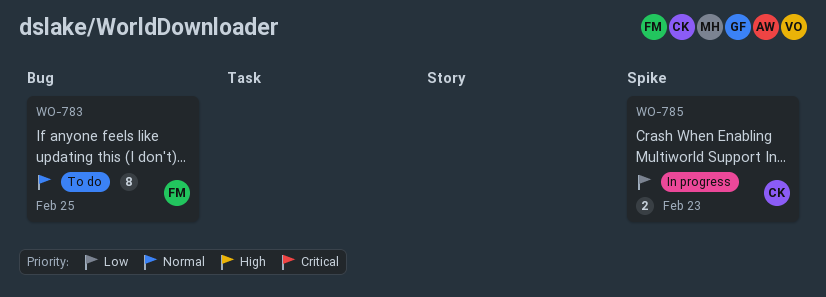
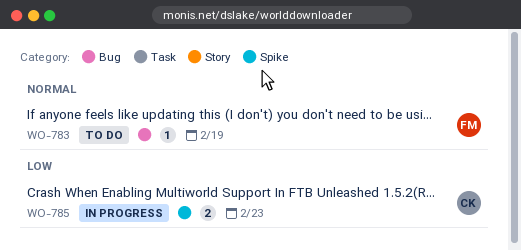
WO-783, estimate: 8 -> 1
WO-783, due: Feb 25 -> Feb 19

